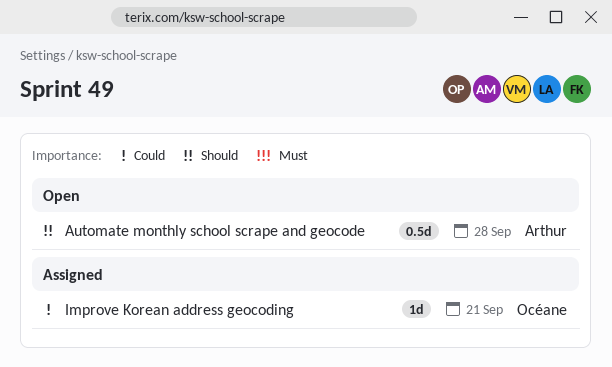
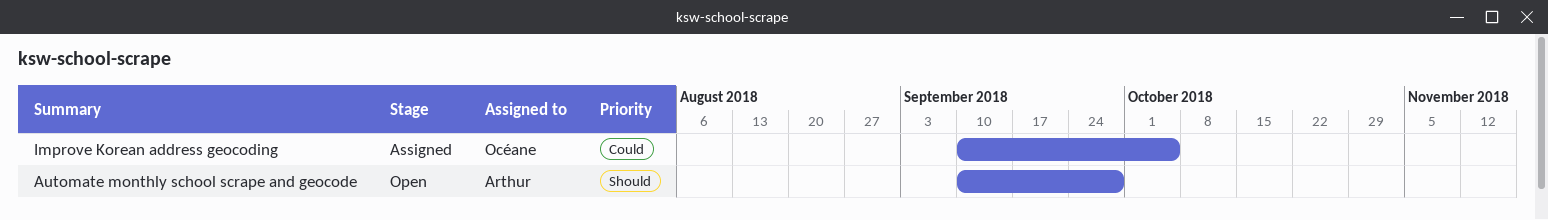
Improve Korean address geocoding, due: Sep 21 -> Oct 5

